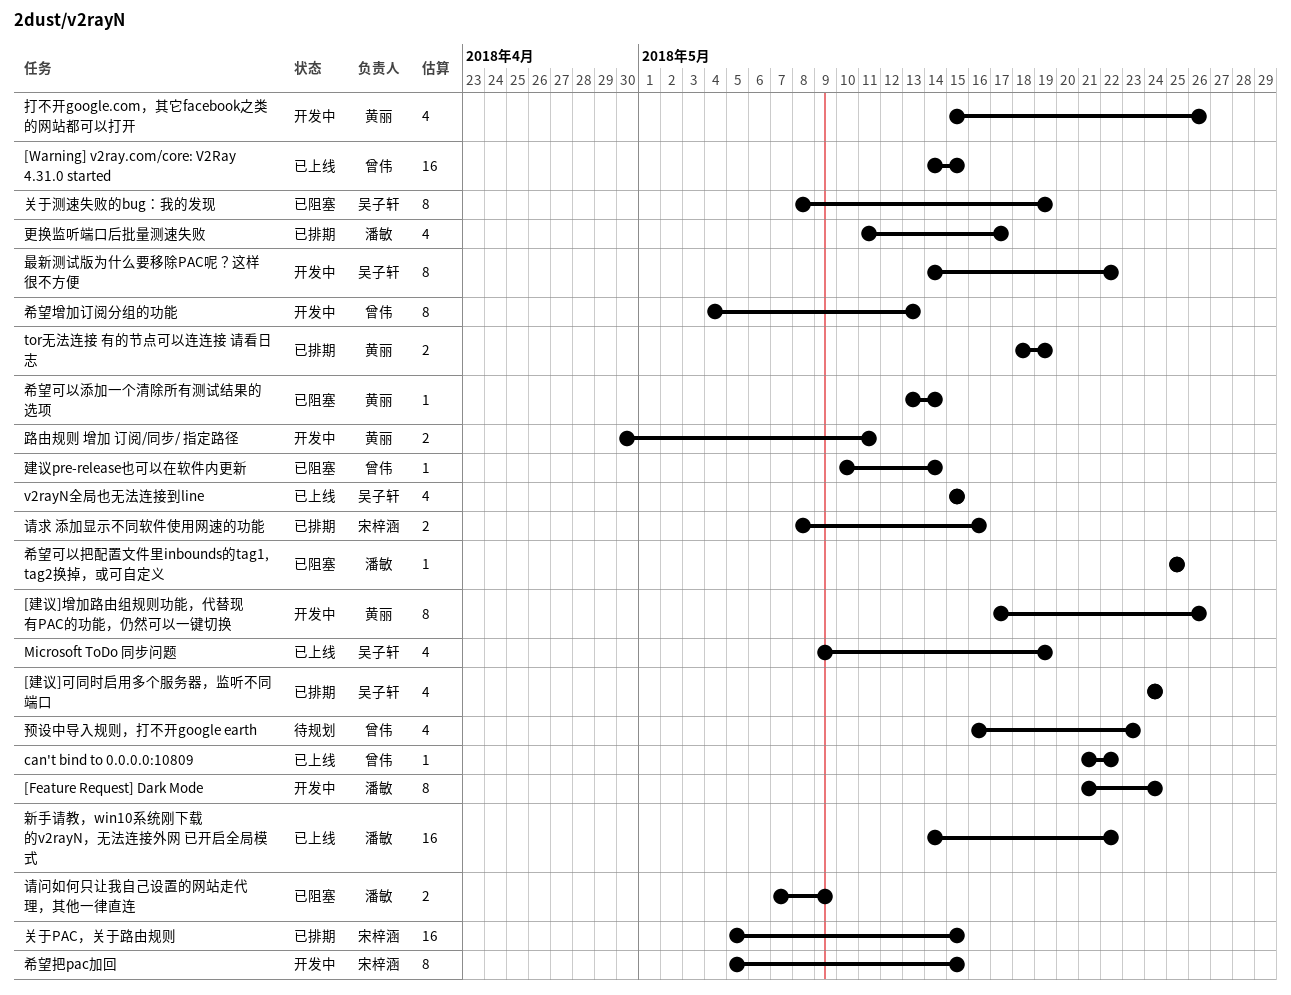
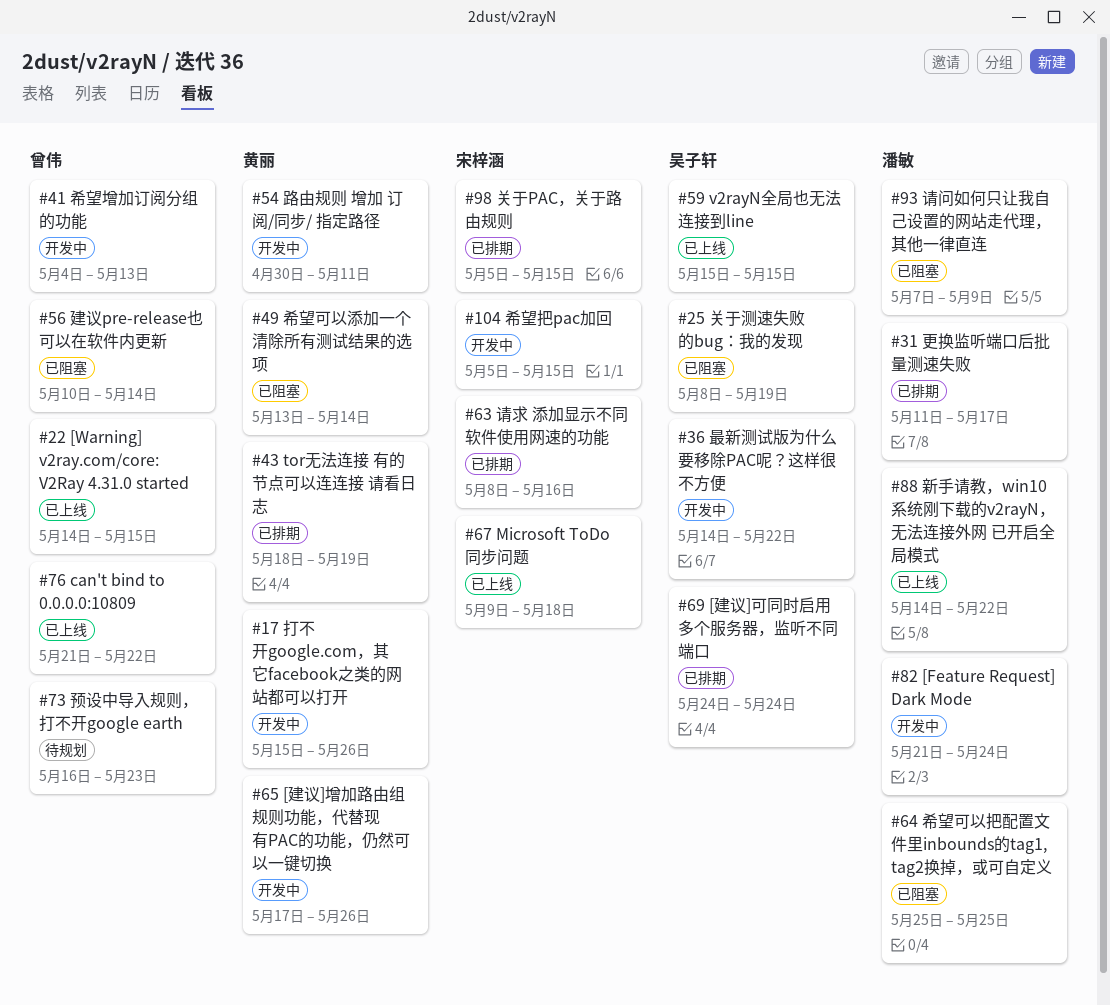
Microsoft ToDo 同步问题, owner: 吴子轩 -> 宋梓涵
Microsoft ToDo 同步问题, due: May 19 -> May 18

